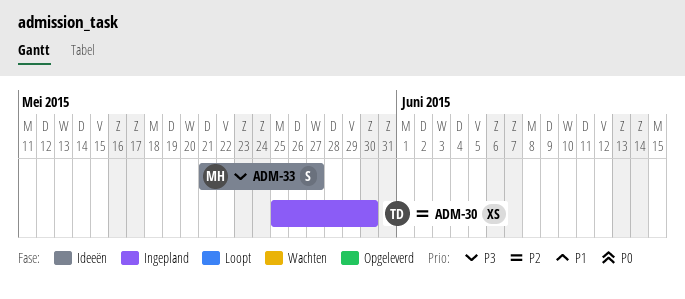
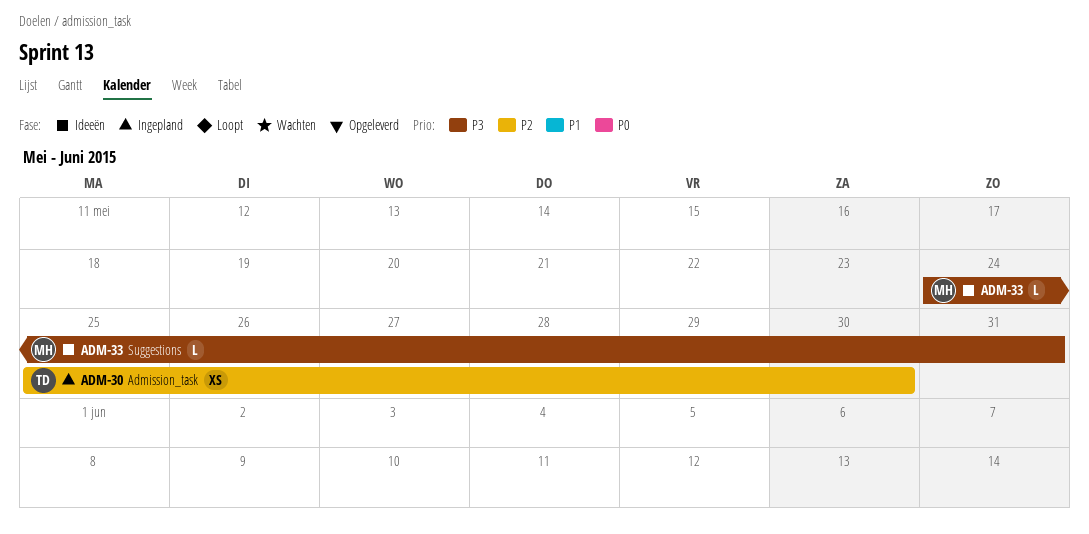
ADM-33, estimate: S -> L
ADM-33, start: May 21 -> May 24
ADM-33, due: May 27 -> May 31

